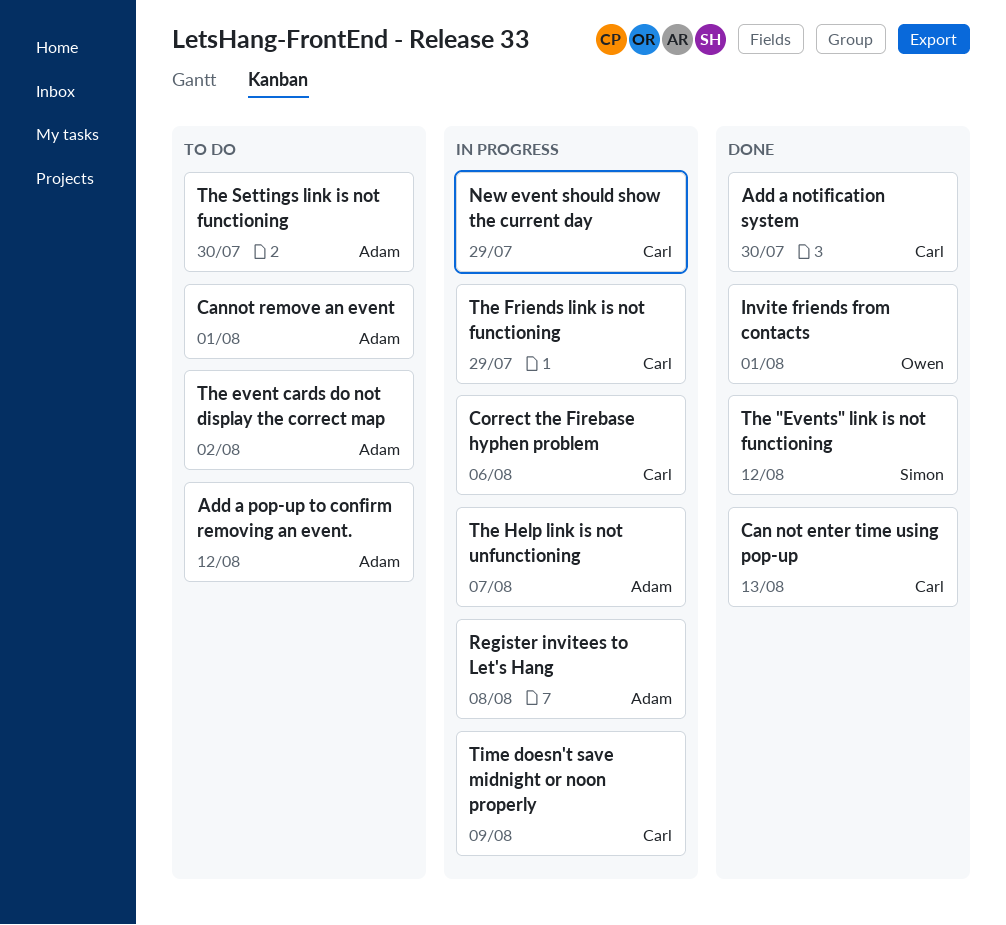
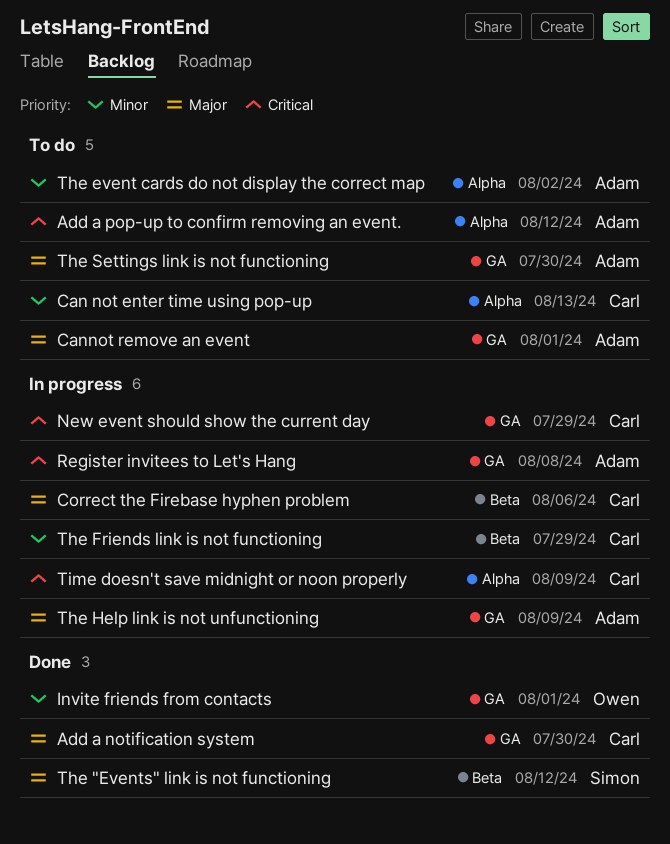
Can not enter time using pop-up, status: Done -> To do
The Help link is not unfunctioning, due: Aug 7 -> Aug 9

